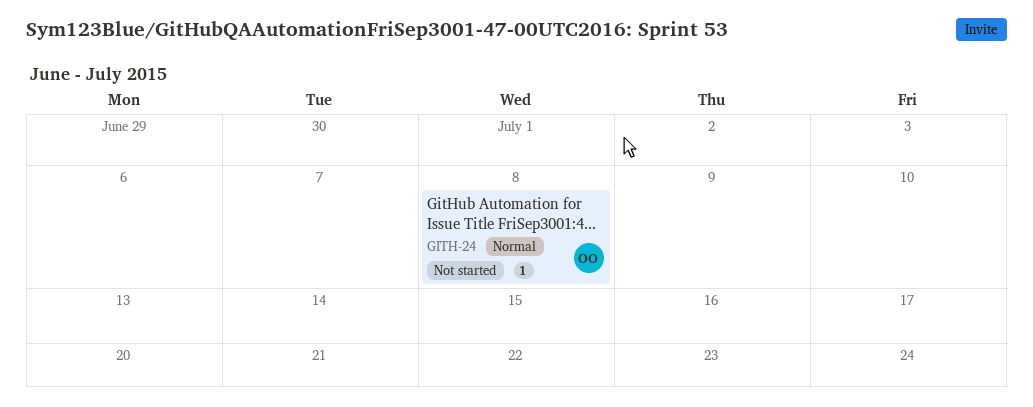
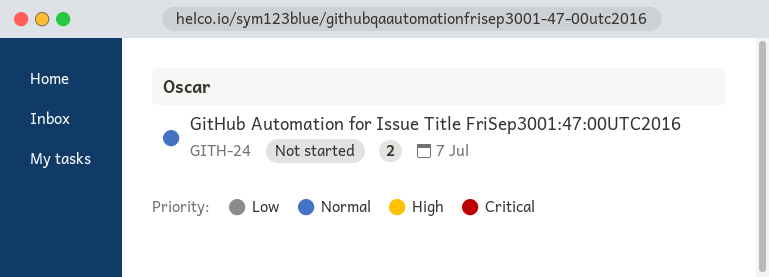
GITH-24, estimate: 1 -> 2
GITH-24, due: Jul 8 -> Jul 7

